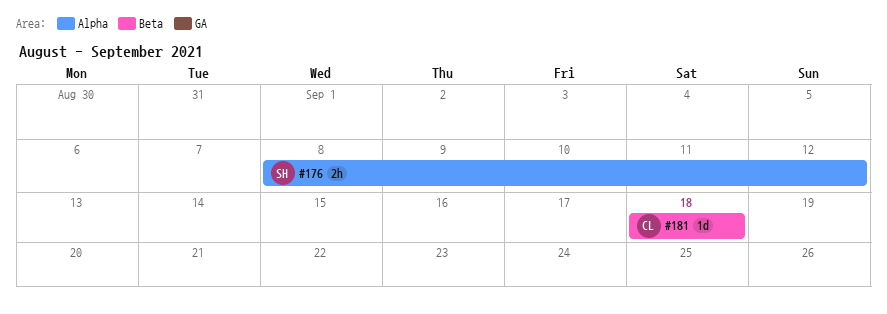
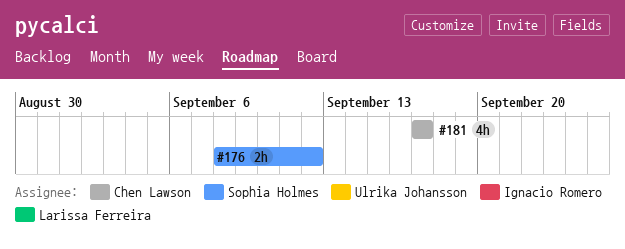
#181, estimate: 1d -> 4h
#181, start: Sep 18 -> Sep 17
#181, due: Sep 18 -> Sep 17

